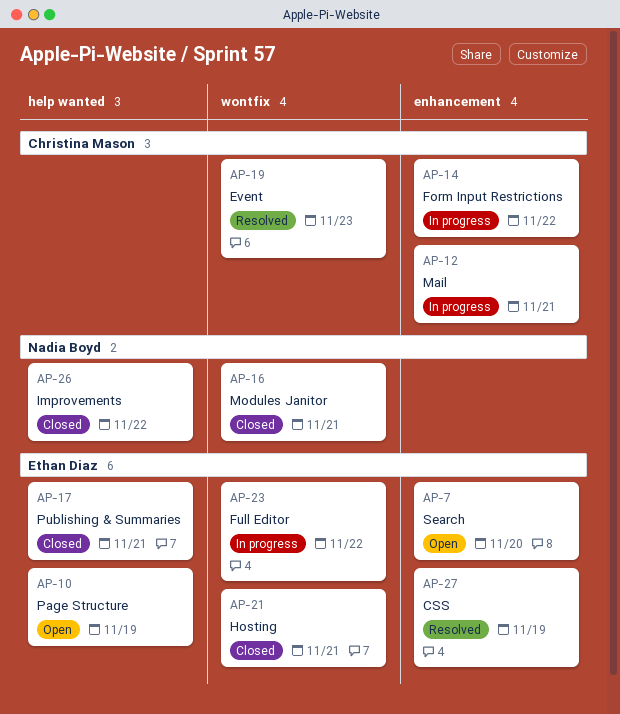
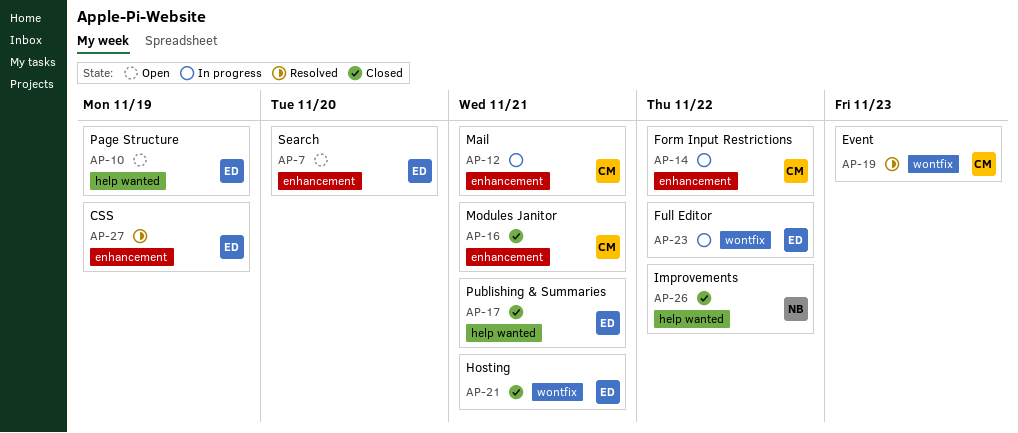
AP-16, owner: Nadia Boyd -> Christina Mason
AP-16, label: wontfix -> enhancement

